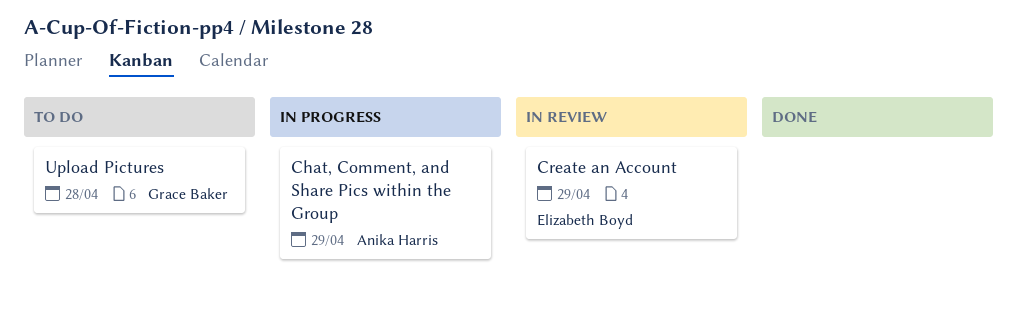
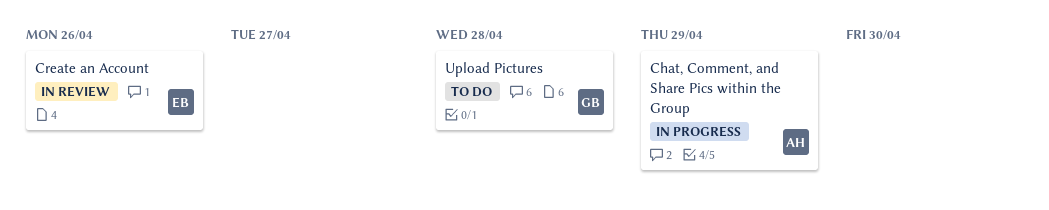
Create an Account, due: Apr 29 -> Apr 26

